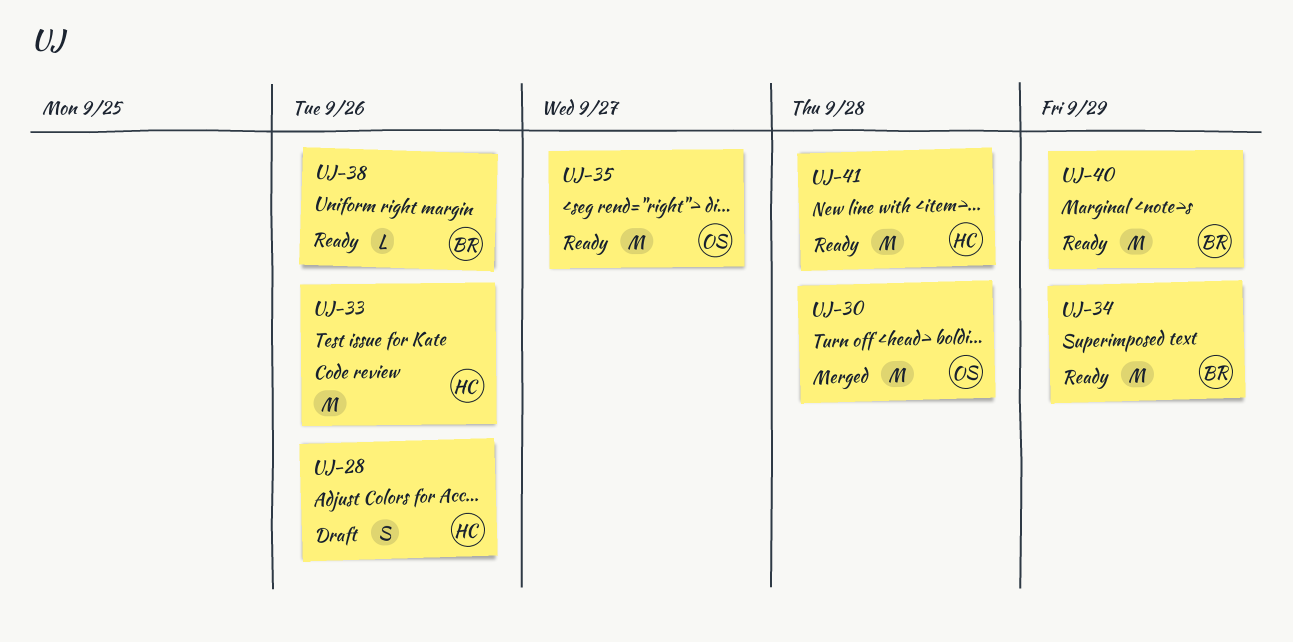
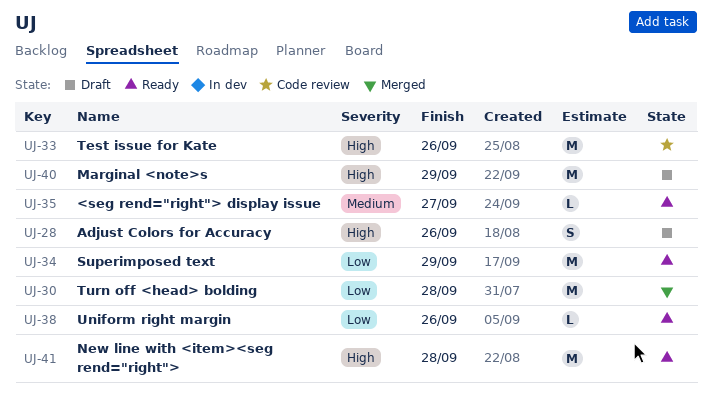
UJ-35, estimate: M -> L
UJ-40, status: Ready -> Draft

